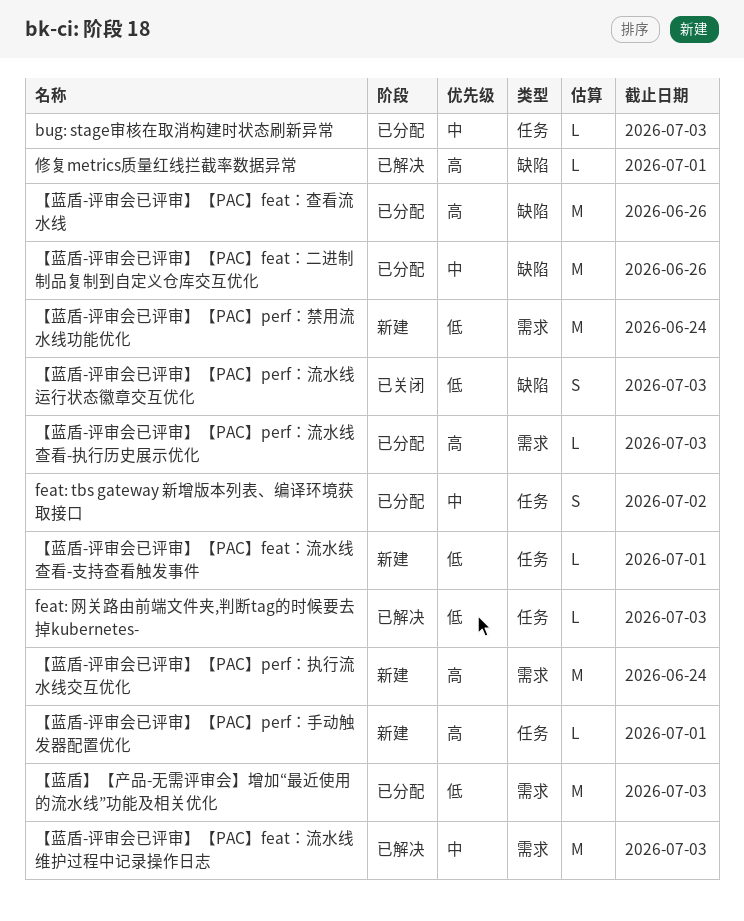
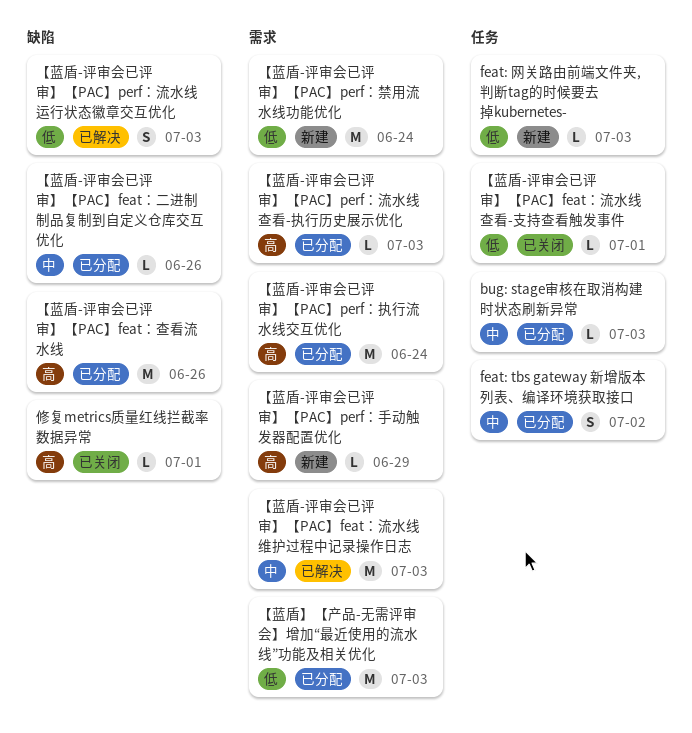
feat: 网关路由前端文件夹,判断tag的时候要去掉kubernetes-, status: 已解决 -> 新建
【蓝盾-评审会已评审】【PAC】feat：二进制制品复制到自定义仓库交互优化, estimate: M -> L
【蓝盾-评审会已评审】【PAC】feat：流水线查看-支持查看触发事件, status: 新建 -> 已关闭
【蓝盾-评审会已评审】【PAC】perf：手动触发器配置优化, label: 任务 -> 需求
【蓝盾-评审会已评审】【PAC】perf：手动触发器配置优化, due: Jul 1 -> Jun 29
【蓝盾-评审会已评审】【PAC】perf：执行流水线交互优化, status: 新建 -> 已分配
【蓝盾-评审会已评审】【PAC】perf：流水线运行状态徽章交互优化, status: 已关闭 -> 已解决
修复metrics质量红线拦截率数据异常, status: 已解决 -> 已关闭

